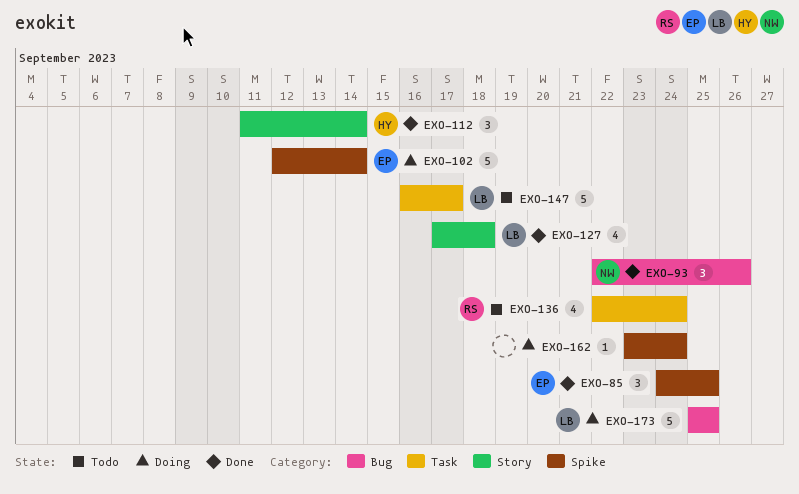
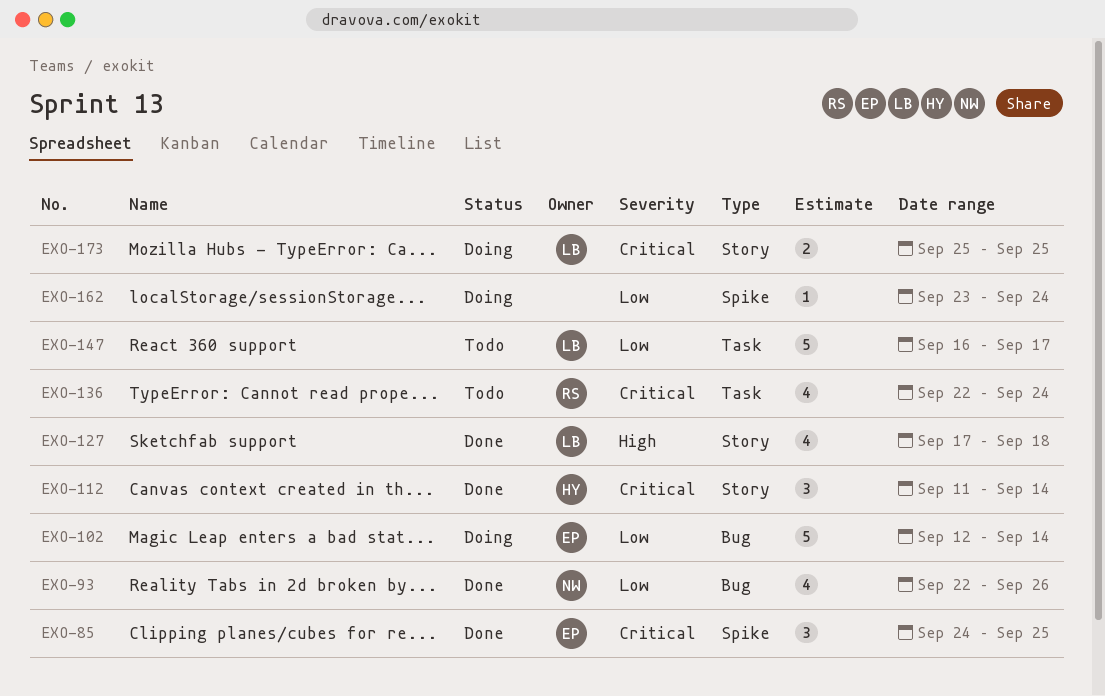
EXO-93, estimate: 3 -> 4
EXO-102, label: Spike -> Bug
EXO-173, label: Bug -> Story
EXO-173, estimate: 5 -> 2

